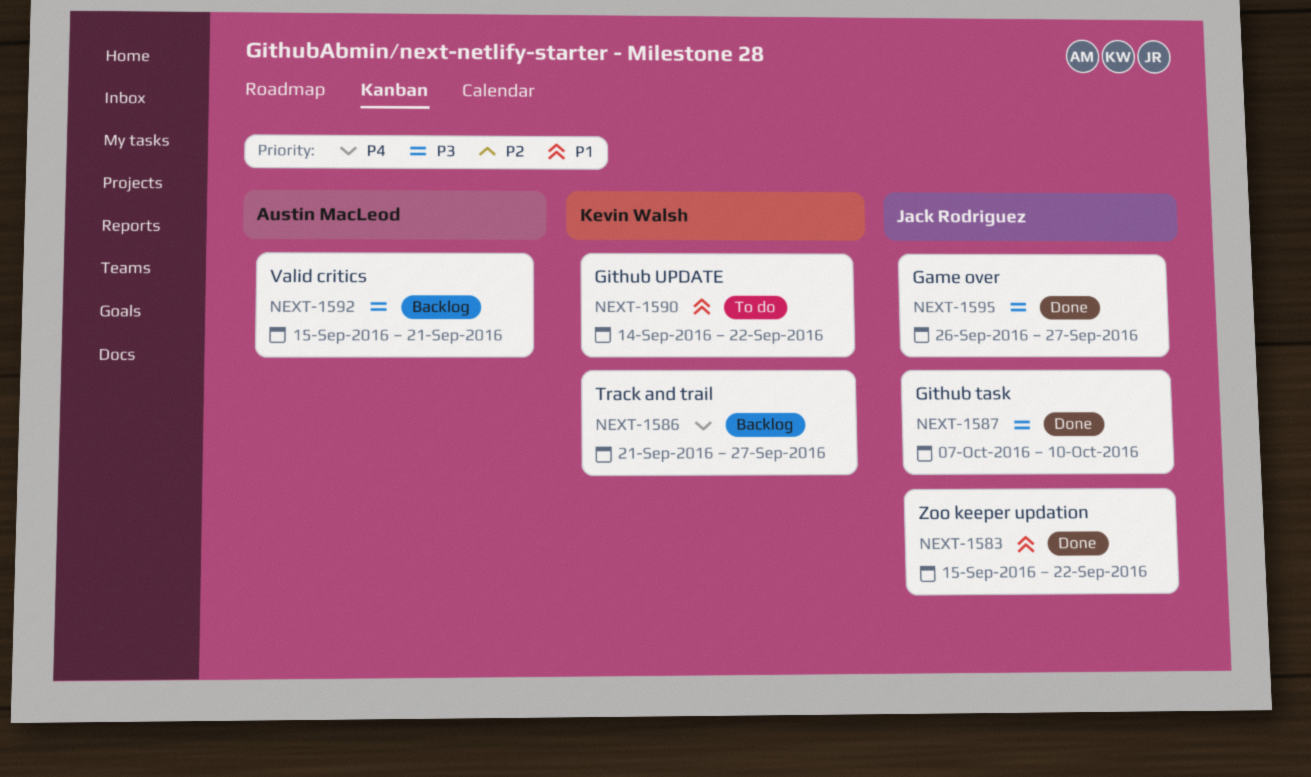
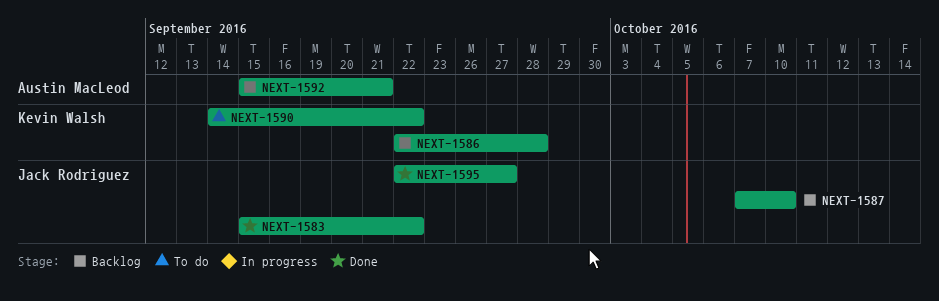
NEXT-1586, start: Sep 21 -> Sep 22
NEXT-1586, due: Sep 27 -> Sep 28
NEXT-1587, status: Done -> Backlog
NEXT-1595, start: Sep 26 -> Sep 22

